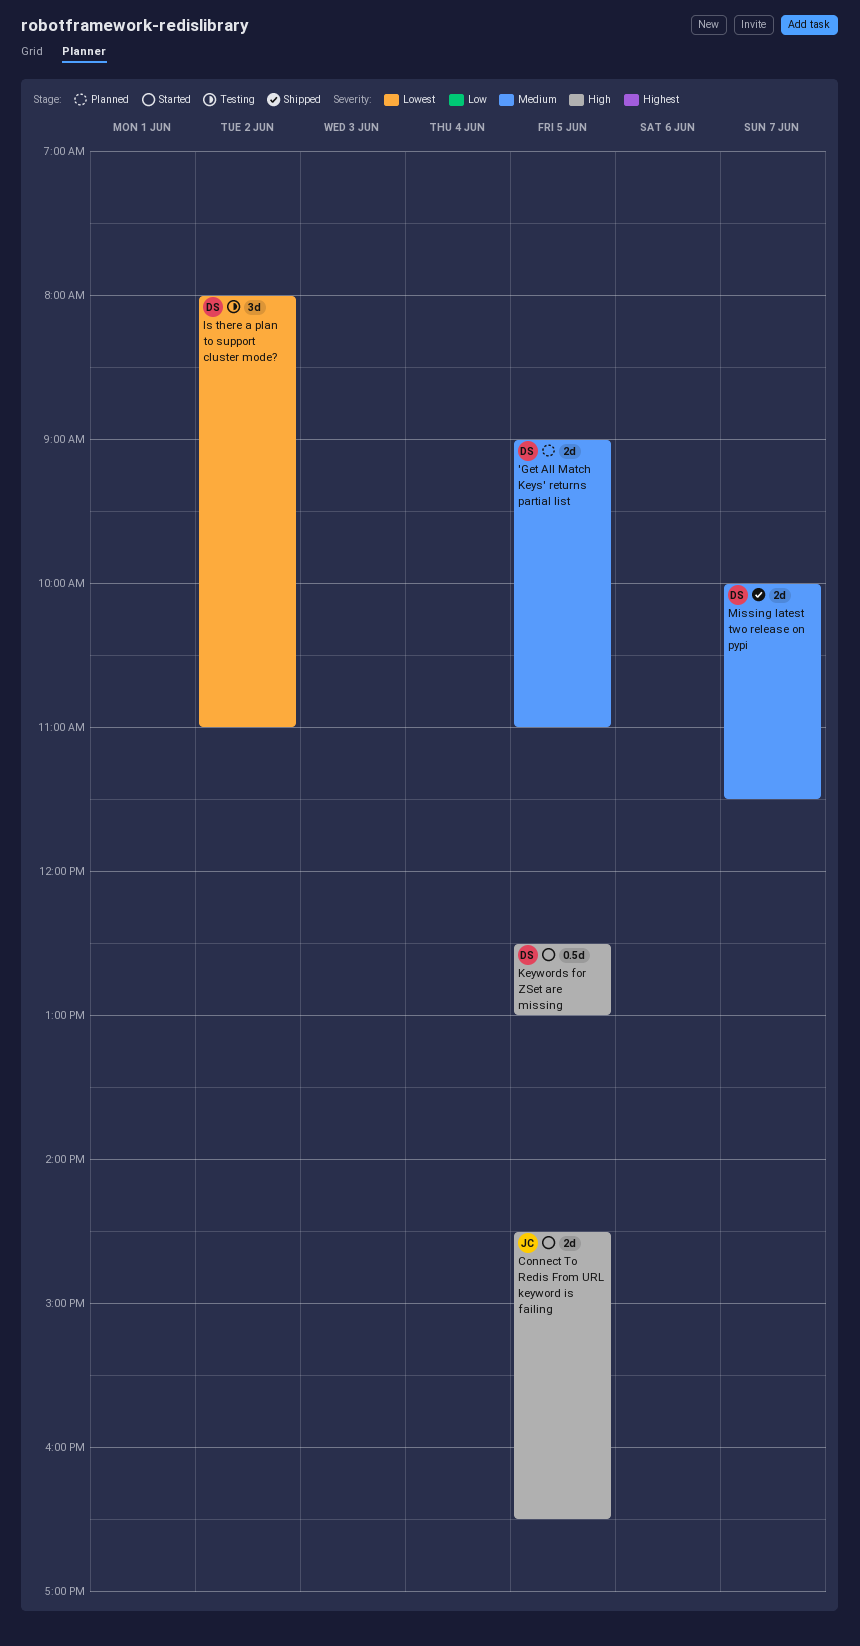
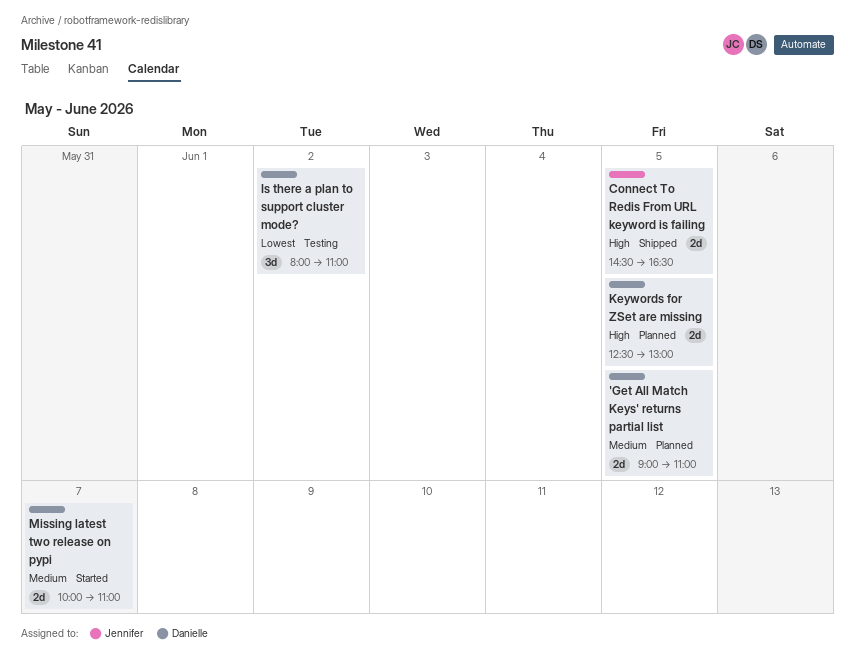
Connect To Redis From URL keyword is failing, status: Started -> Shipped
Keywords for ZSet are missing, status: Started -> Planned
Keywords for ZSet are missing, estimate: 0.5d -> 2d
Missing latest two release on pypi, status: Shipped -> Started
Missing latest two release on pypi, ends: 11:30 -> 11:00

